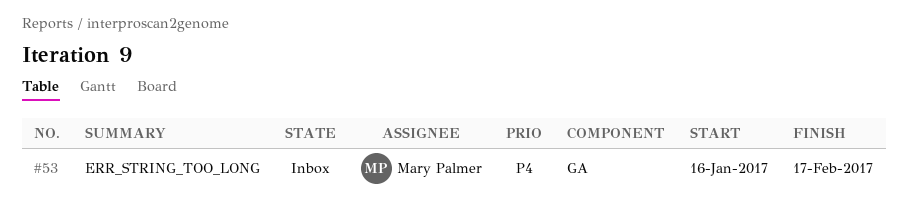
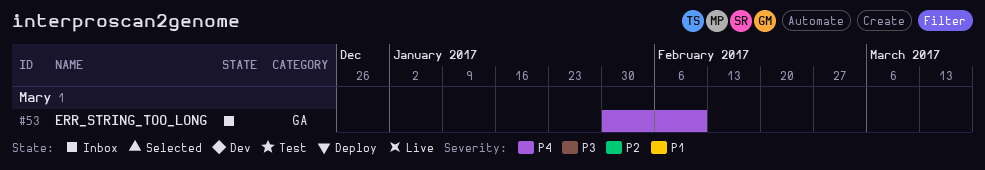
#53, start: Jan 16 -> Jan 30
#53, due: Feb 17 -> Feb 10

